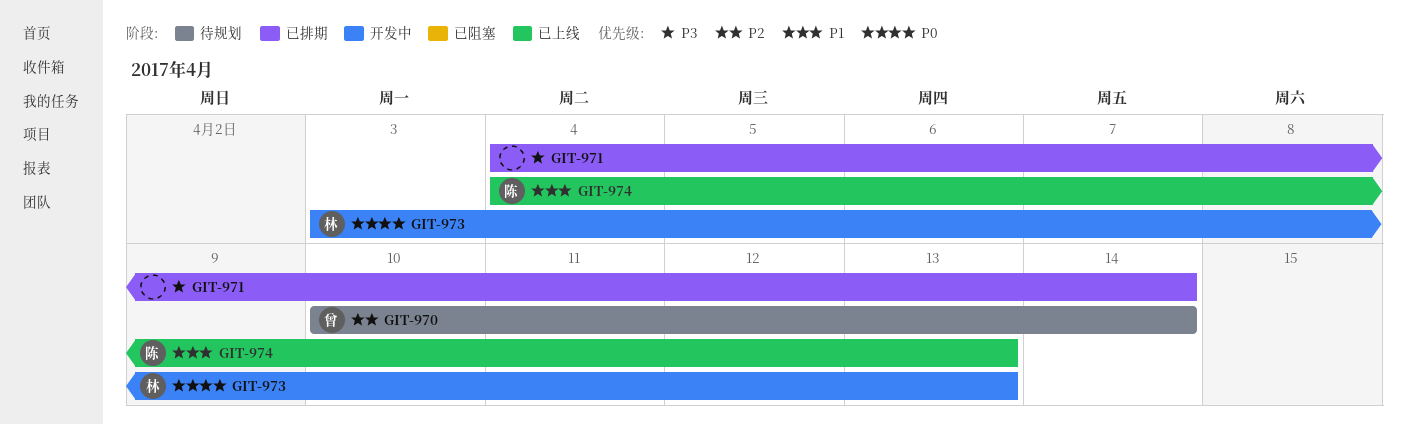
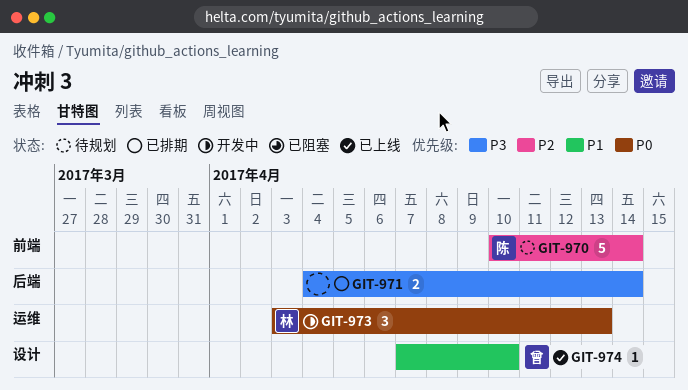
GIT-970, owner: 曾 -> 陈
GIT-974, owner: 陈 -> 曾
GIT-974, start: Apr 4 -> Apr 7
GIT-974, due: Apr 13 -> Apr 10

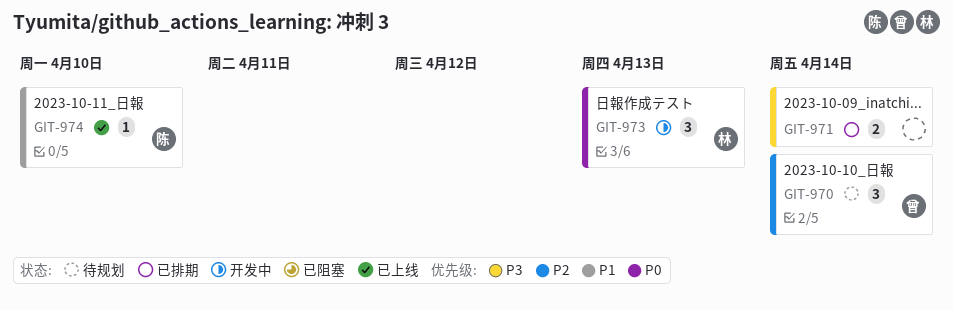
GIT-970, owner: 陈 -> 曾
GIT-970, estimate: 5 -> 3
GIT-974, owner: 曾 -> 陈

